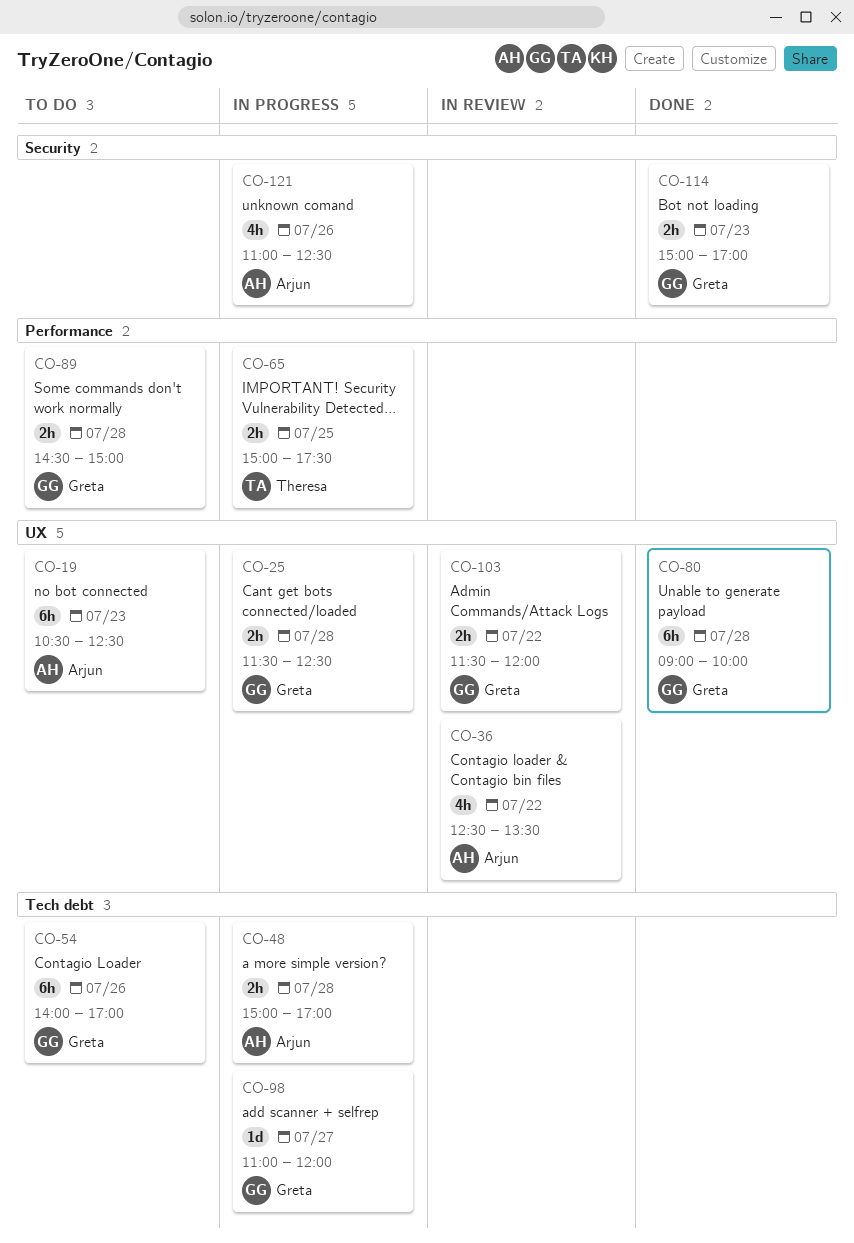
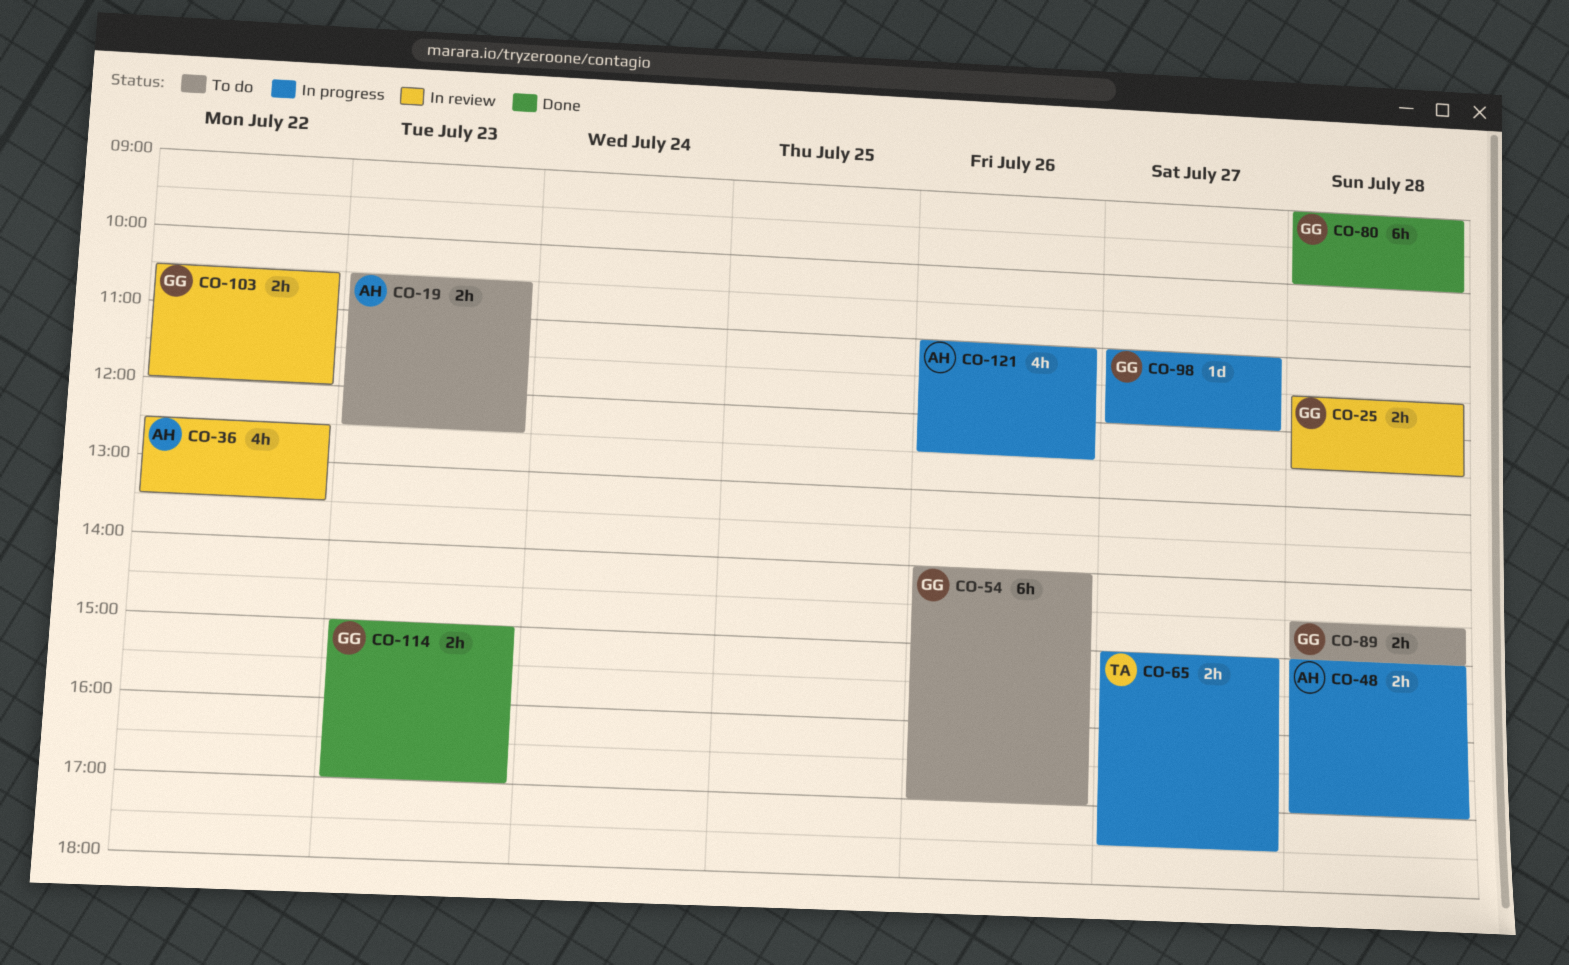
CO-19, estimate: 6h -> 2h
CO-25, status: In progress -> In review
CO-65, day: Jul 25 -> Jul 27
CO-103, begins: 11:30 -> 10:30

